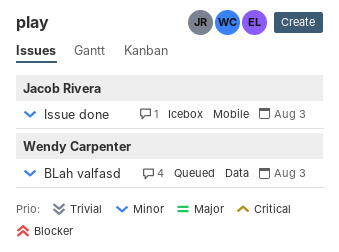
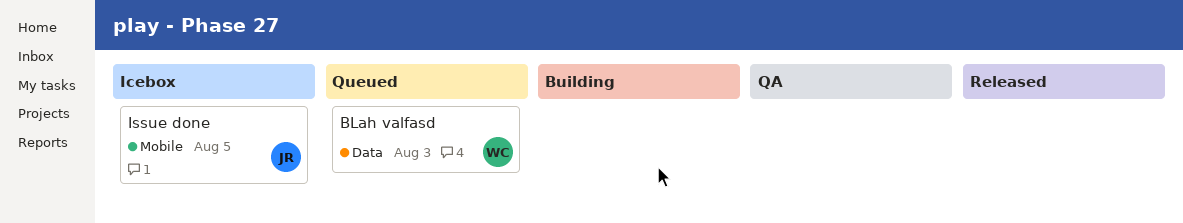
Issue done, due: Aug 3 -> Aug 5

